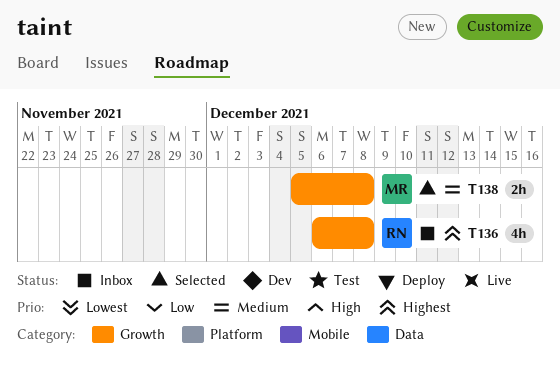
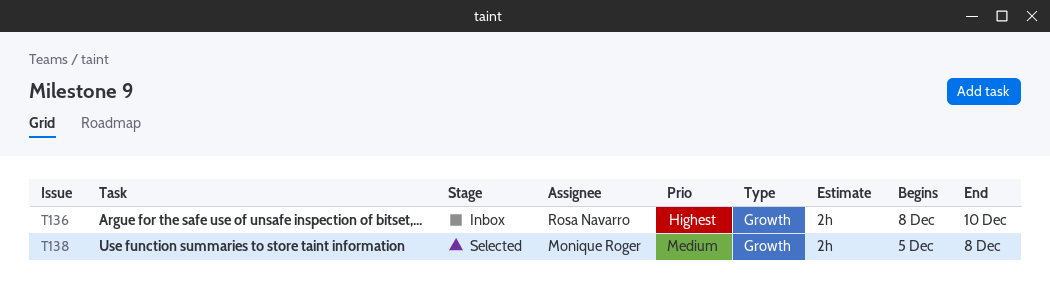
T136, estimate: 4h -> 2h
T136, start: Dec 6 -> Dec 8
T136, due: Dec 8 -> Dec 10

